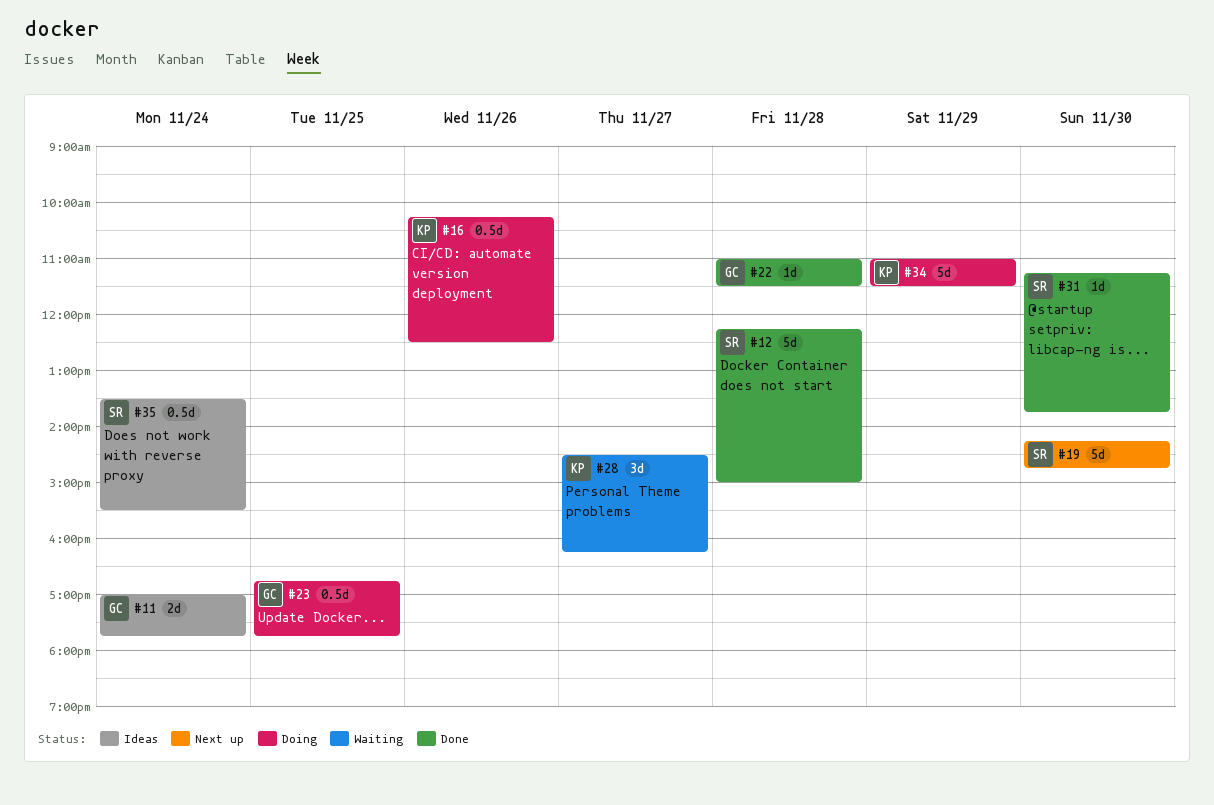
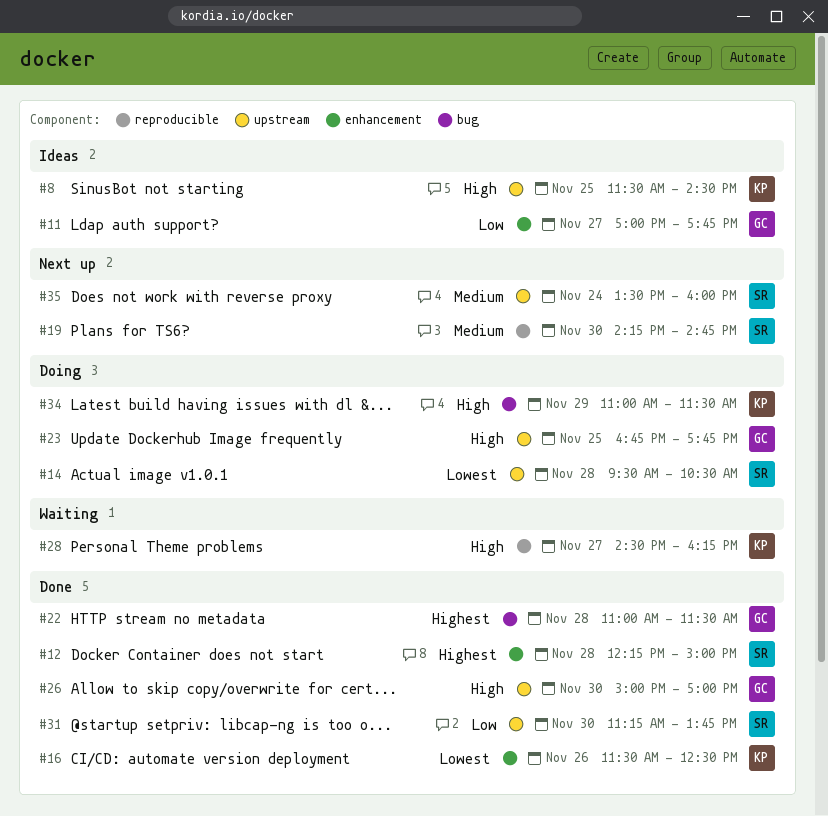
#8: none -> present
#11, day: Nov 24 -> Nov 27
#14: none -> present
#16, status: Doing -> Done
#16, begins: 10:15 -> 11:30
#26: none -> present
#35, status: Ideas -> Next up
#35, ends: 15:30 -> 16:00

